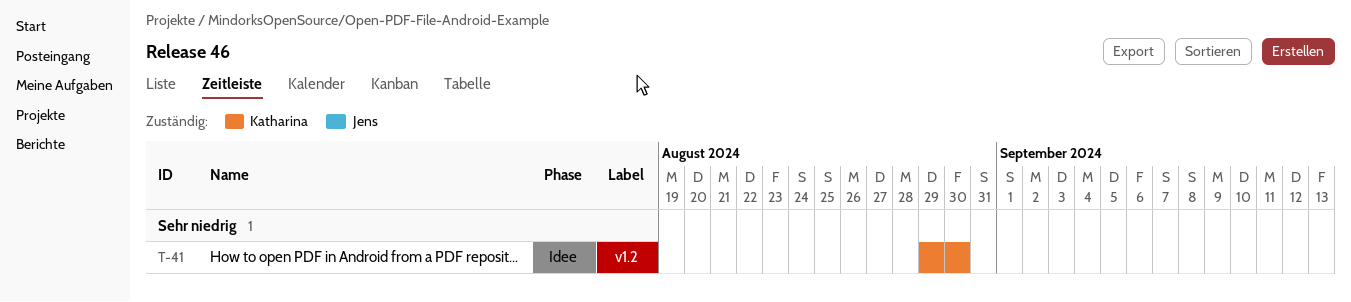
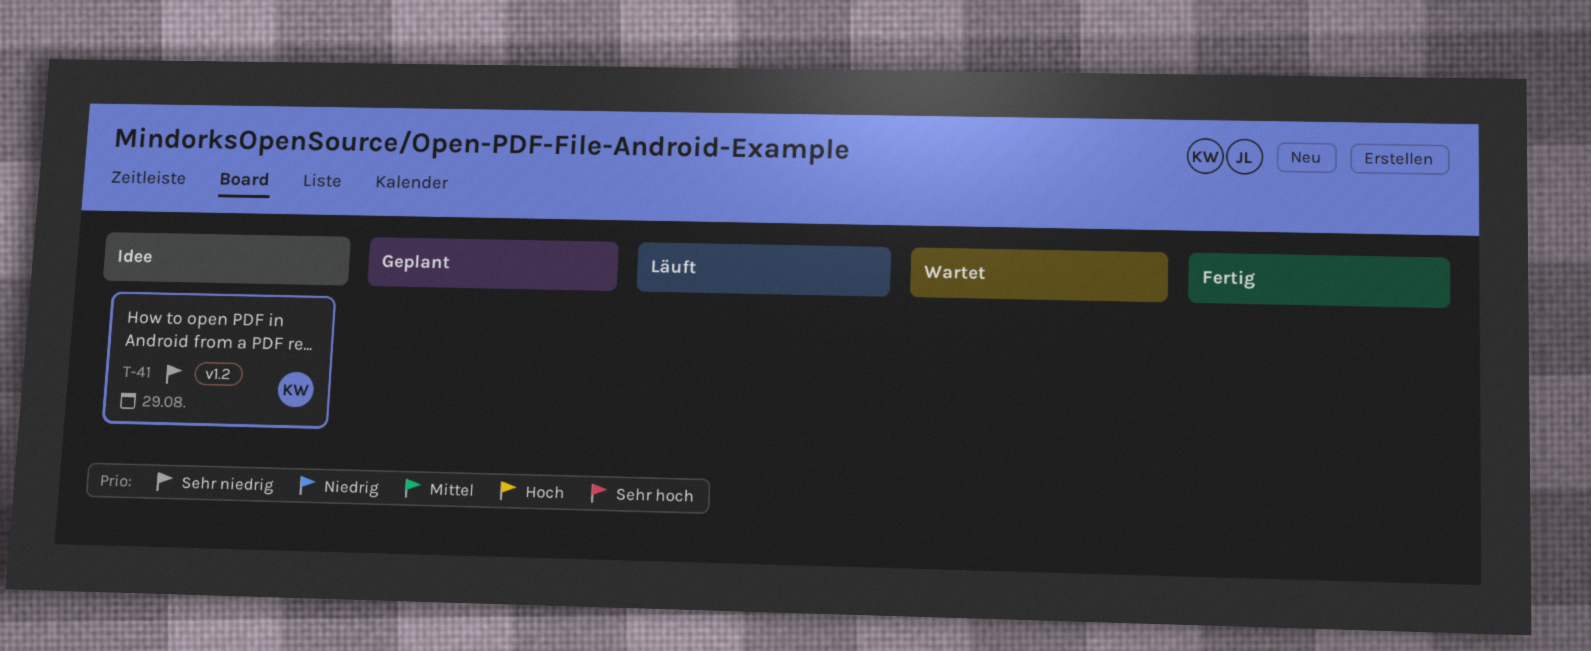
T-41, due: Aug 30 -> Aug 29

